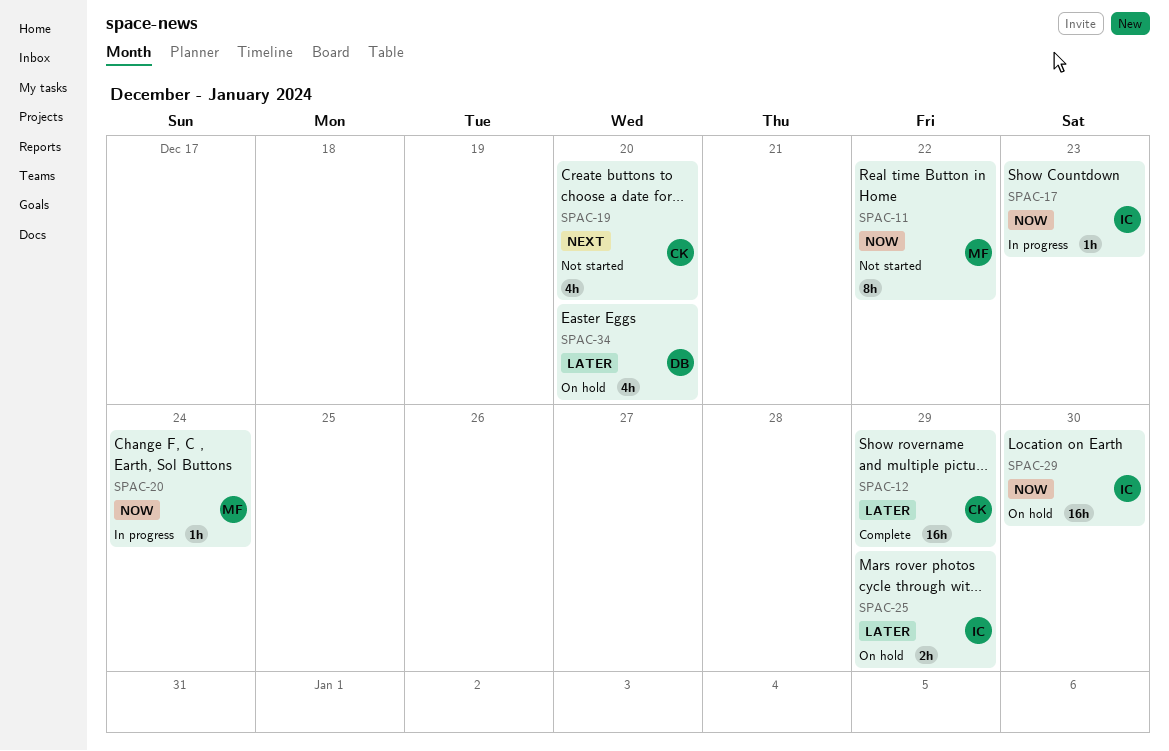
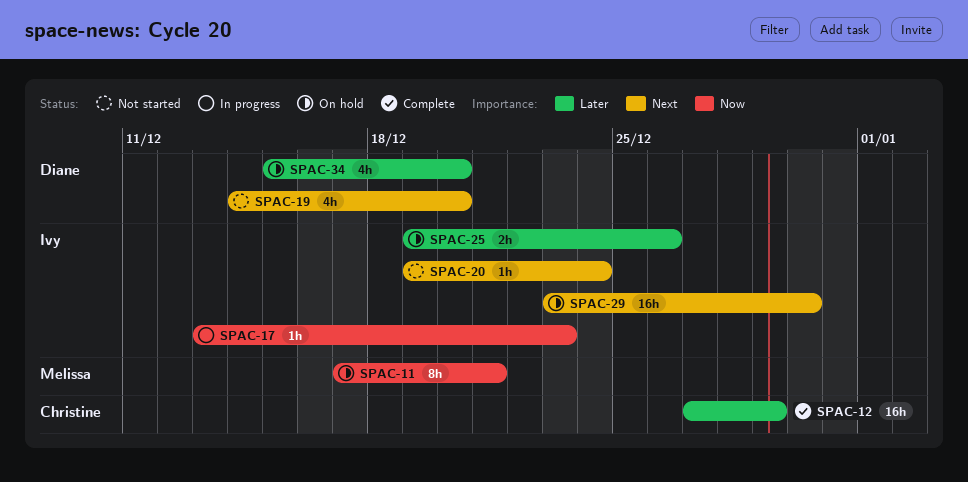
SPAC-11, status: Not started -> On hold
SPAC-11, due: Dec 22 -> Dec 21
SPAC-19, owner: Christine -> Diane
SPAC-20, status: In progress -> Not started
SPAC-20, owner: Melissa -> Ivy
SPAC-20, priority: Now -> Next
SPAC-25, due: Dec 29 -> Dec 26
SPAC-29, priority: Now -> Next

